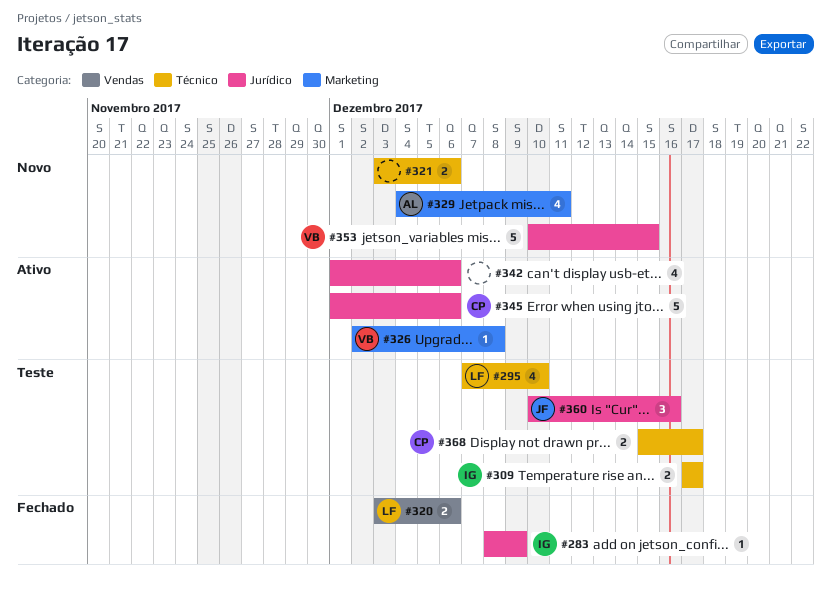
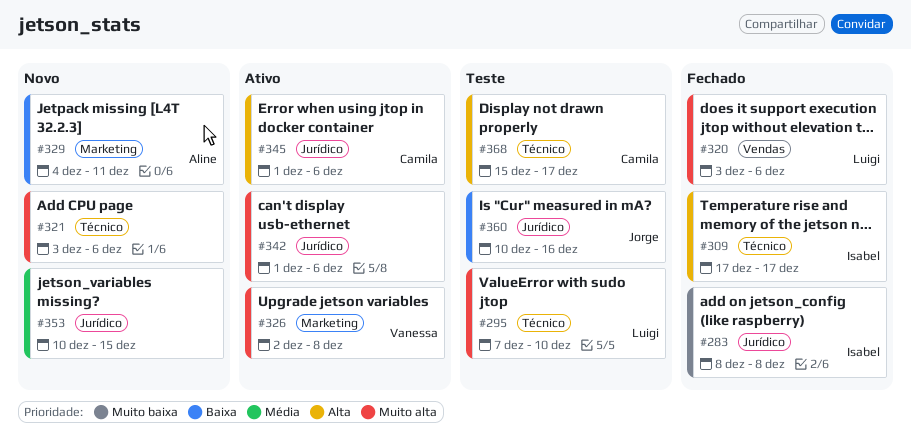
#283, due: Dec 9 -> Dec 8
#309, status: Teste -> Fechado
#353, owner: Vanessa -> none

